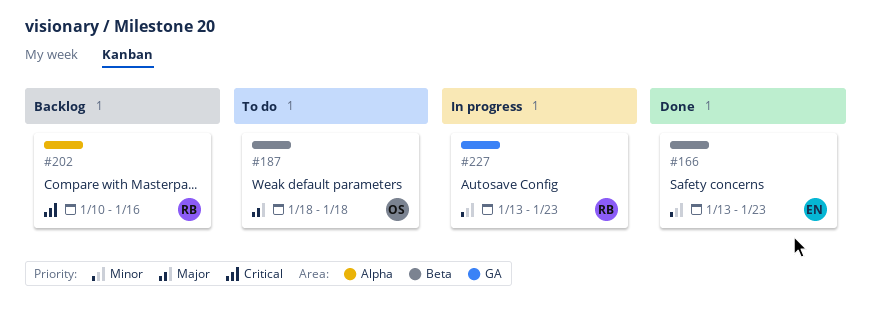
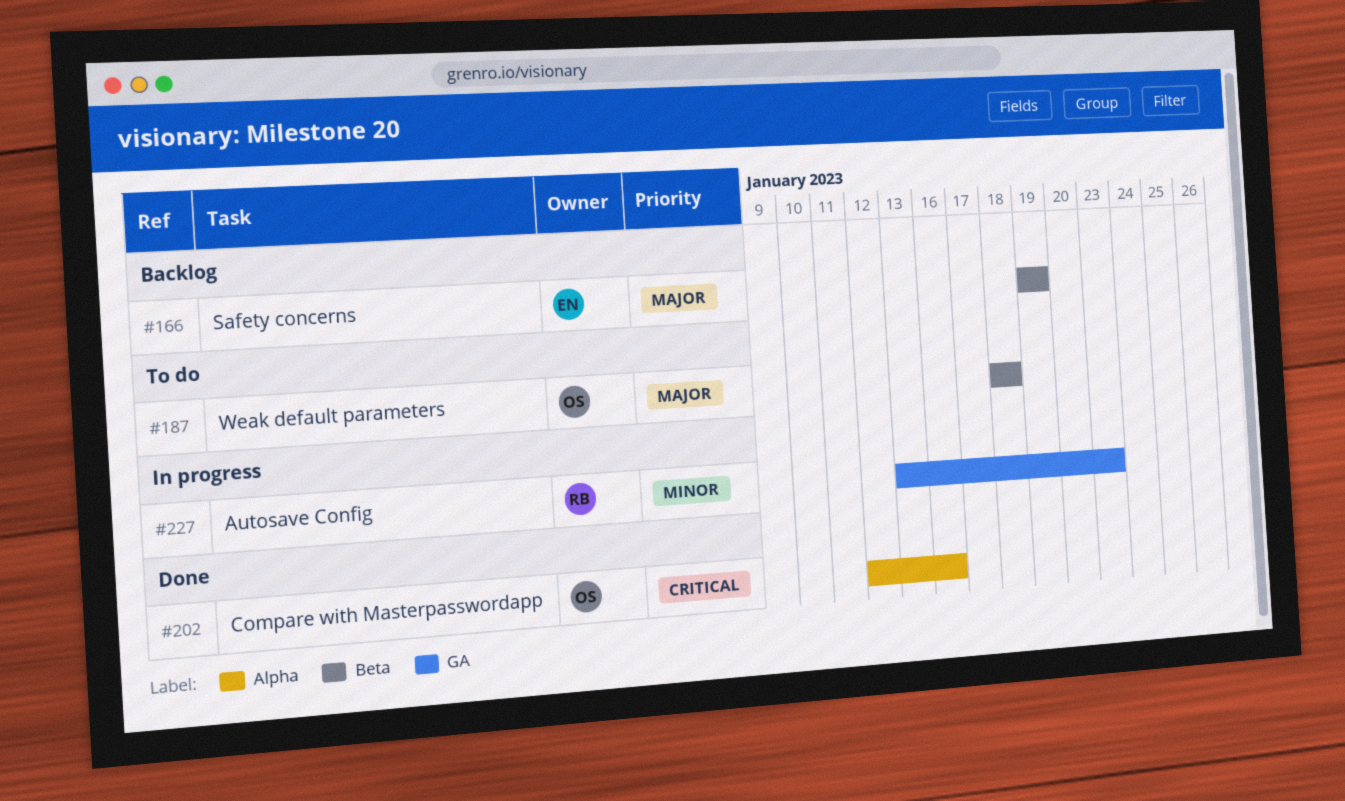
#166, status: Done -> Backlog
#166, priority: Minor -> Major
#166, start: Jan 13 -> Jan 19
#166, due: Jan 23 -> Jan 19
#202, status: Backlog -> Done
#202, owner: RB -> OS
#202, start: Jan 10 -> Jan 12

